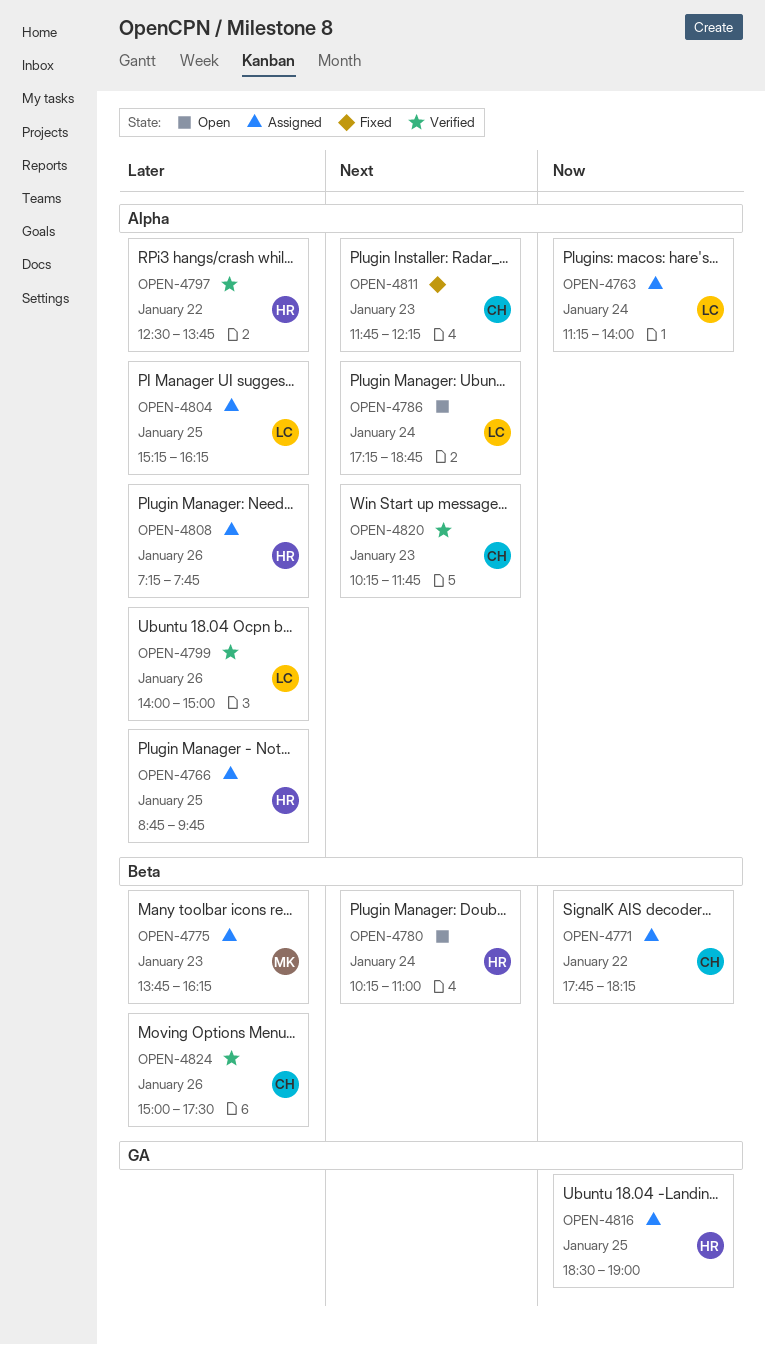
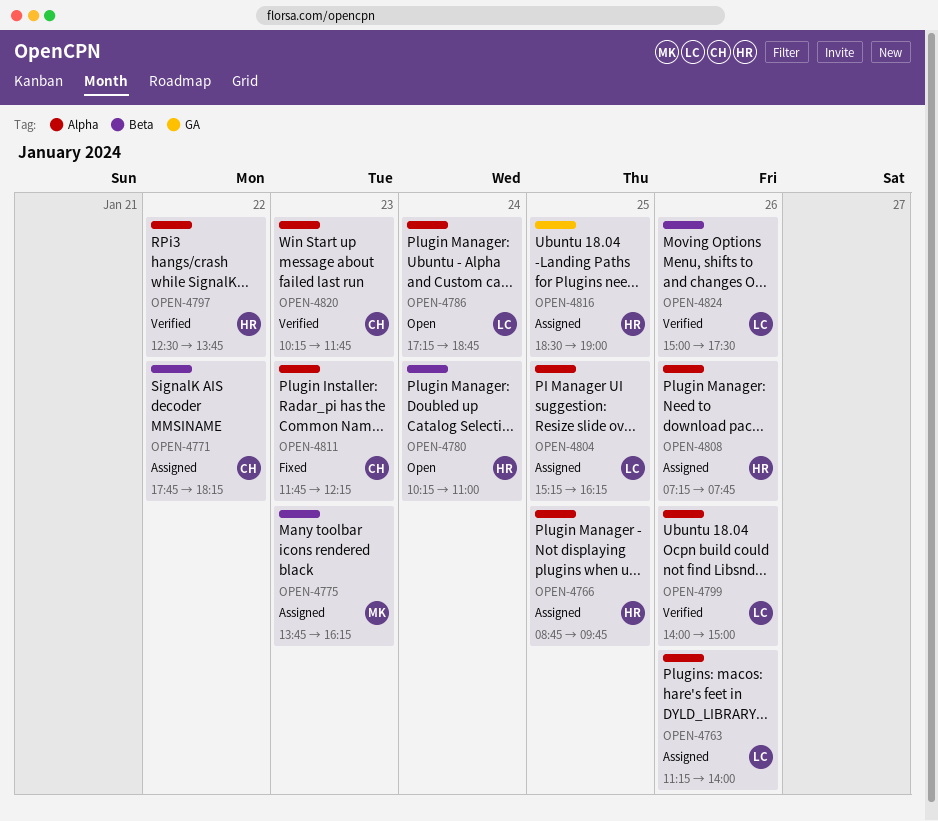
OPEN-4763, day: Jan 24 -> Jan 26
OPEN-4824, owner: CH -> LC

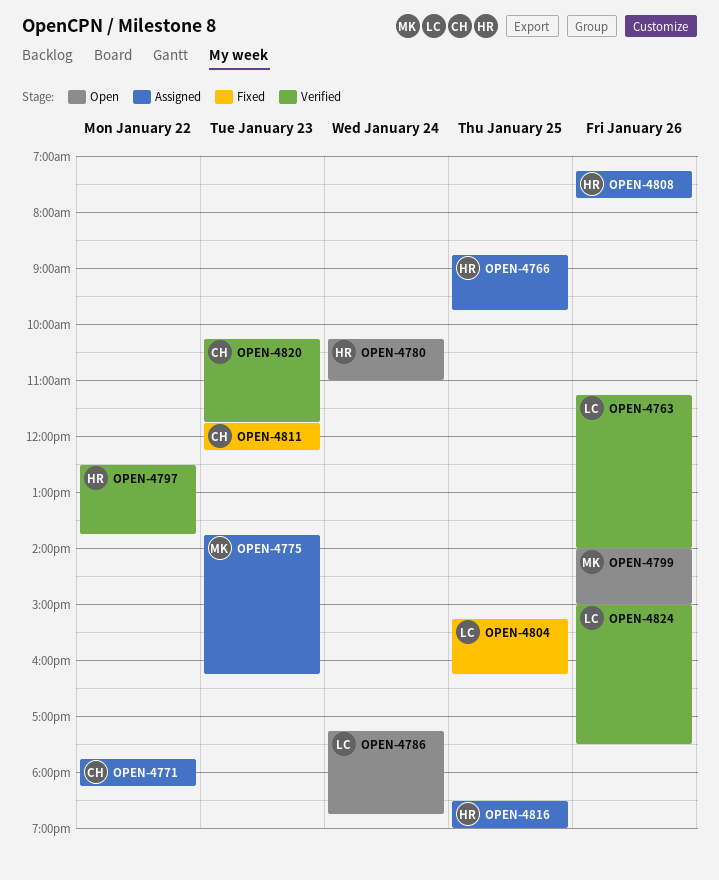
OPEN-4763, status: Assigned -> Verified
OPEN-4799, status: Verified -> Open
OPEN-4799, owner: LC -> MK
OPEN-4804, status: Assigned -> Fixed

